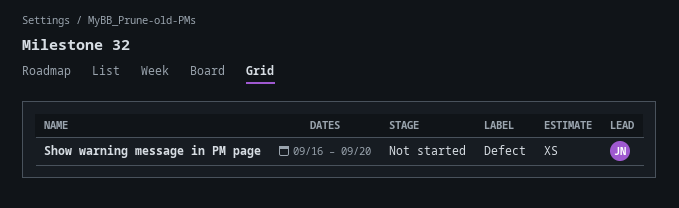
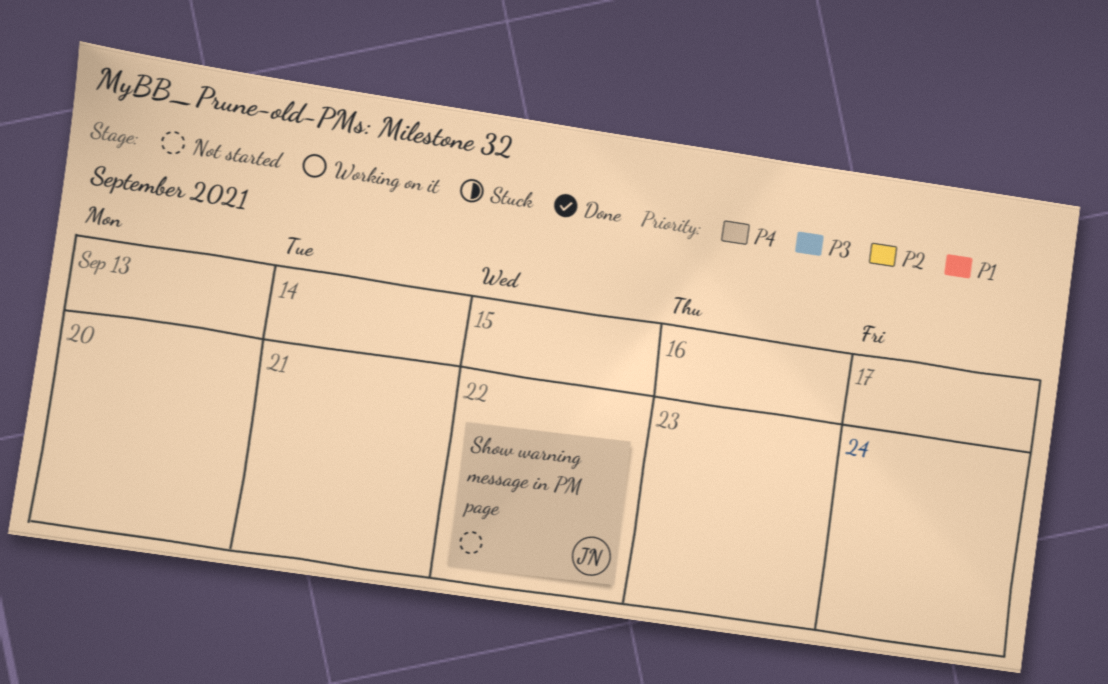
Show warning message in PM page, due: Sep 20 -> Sep 22

